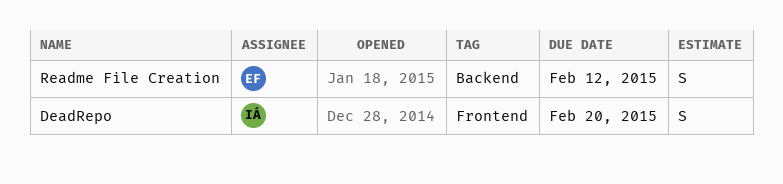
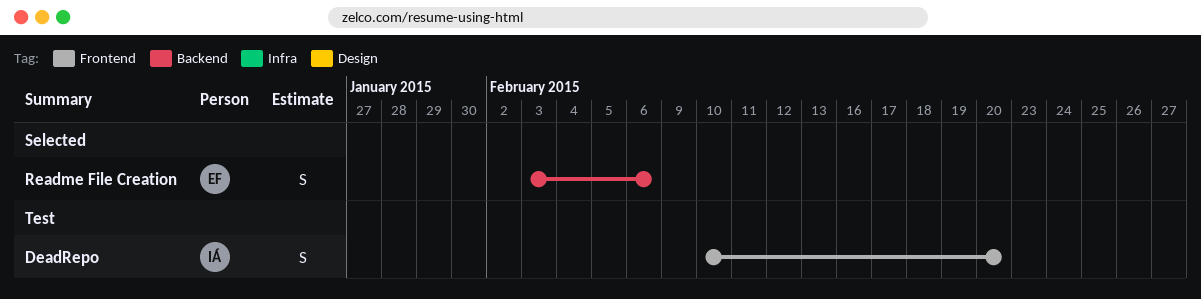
Readme File Creation, due: Feb 12 -> Feb 6

